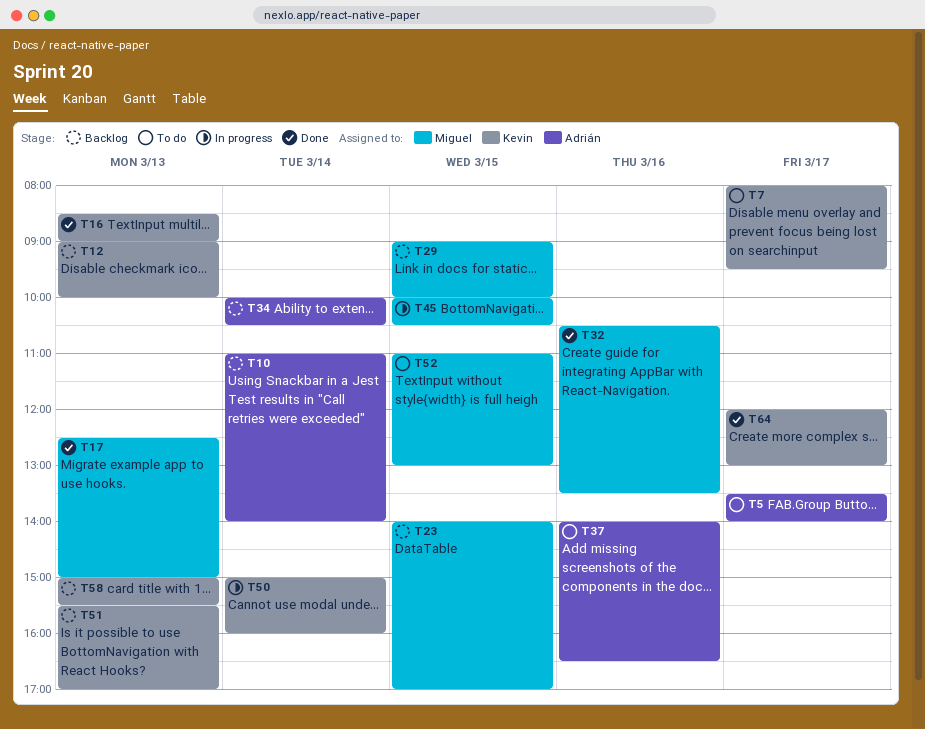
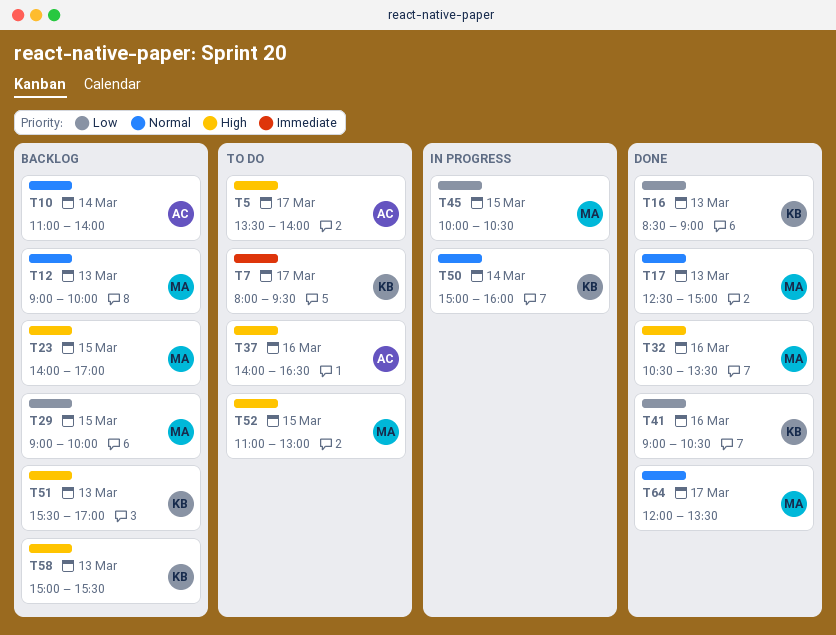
T12, owner: Kevin -> Miguel
T34: present -> none
T41: none -> present
T64, owner: Kevin -> Miguel
T64, ends: 13:00 -> 13:30

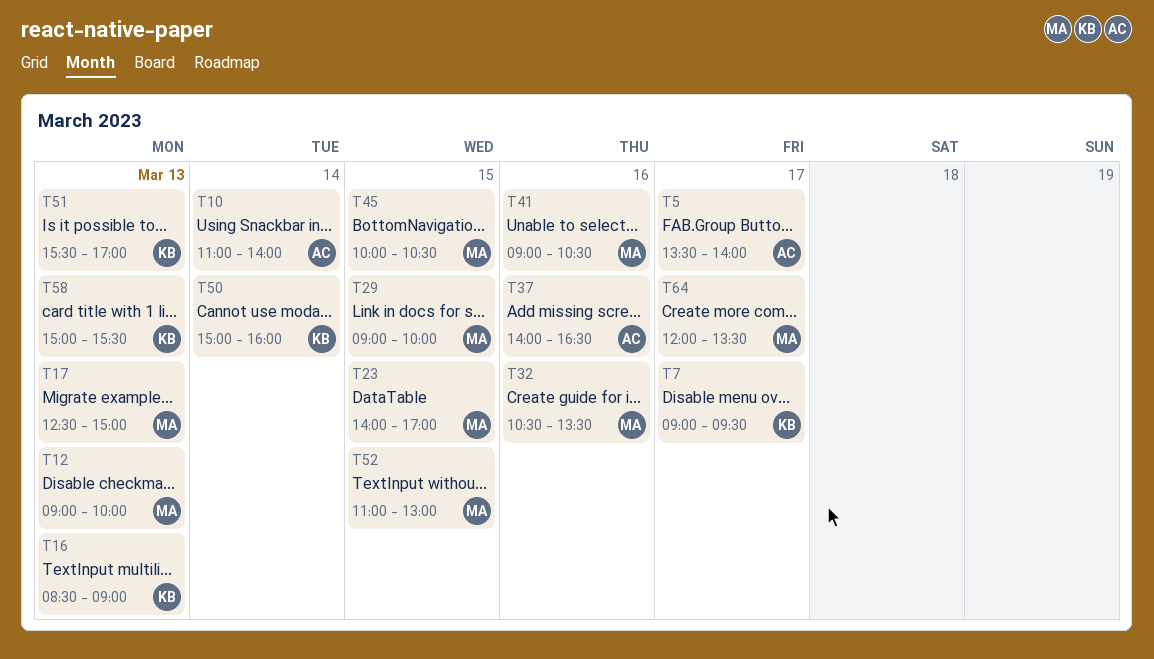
T7, begins: 08:00 -> 09:00
T41, owner: KB -> MA

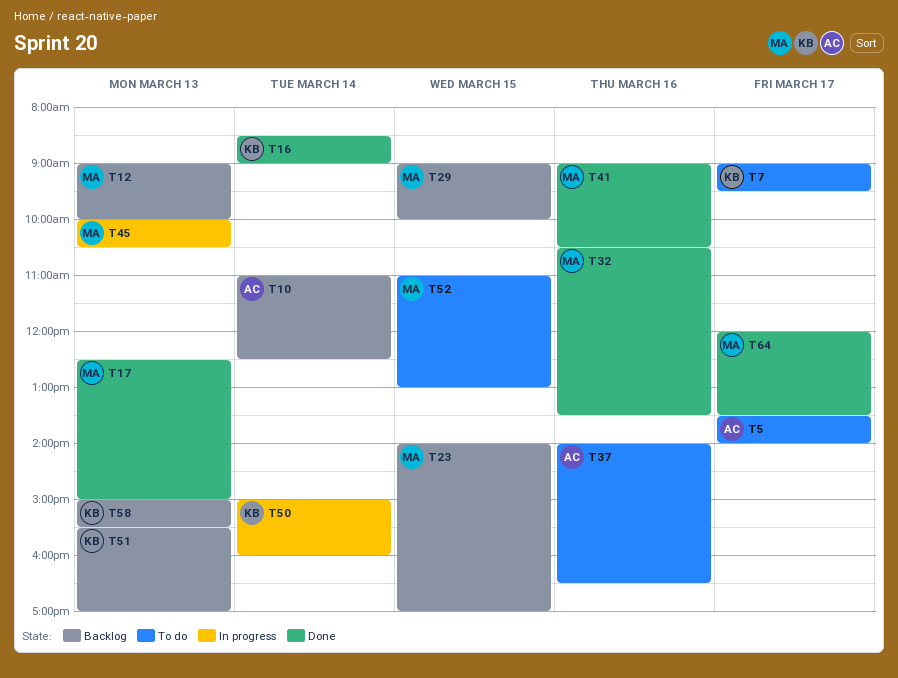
T10, ends: 14:00 -> 12:30
T16, day: Mar 13 -> Mar 14
T45, day: Mar 15 -> Mar 13

